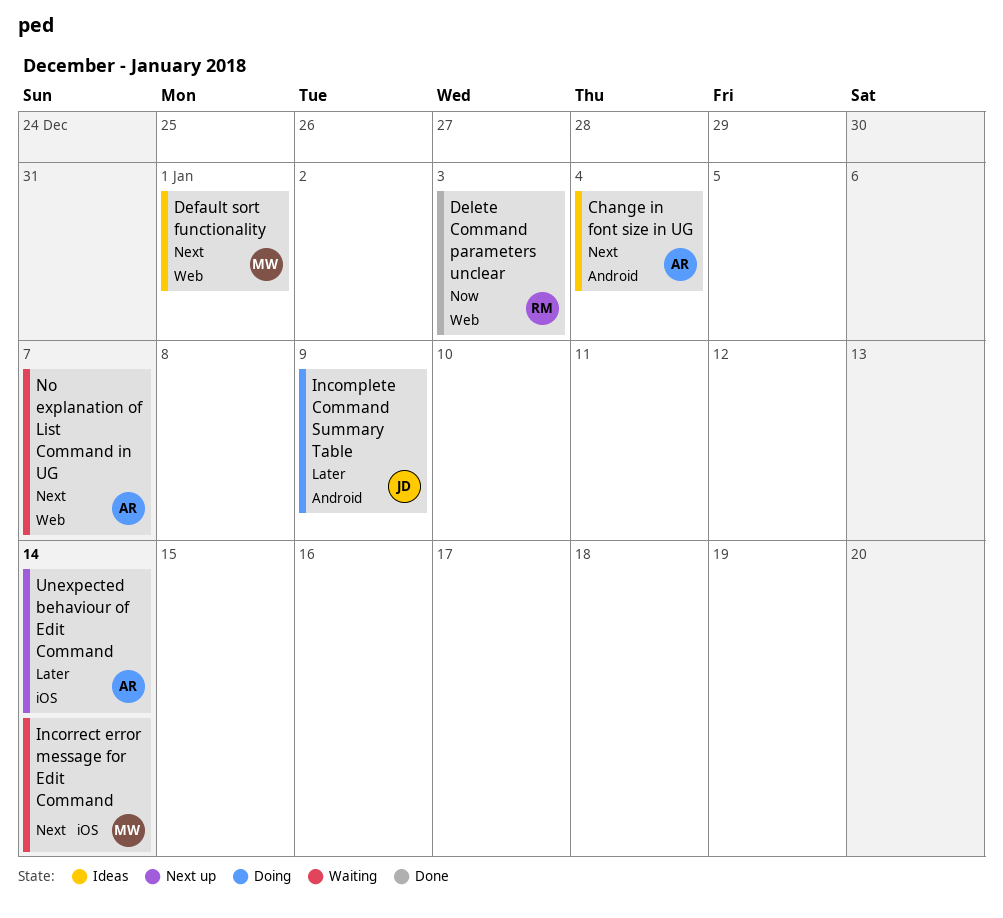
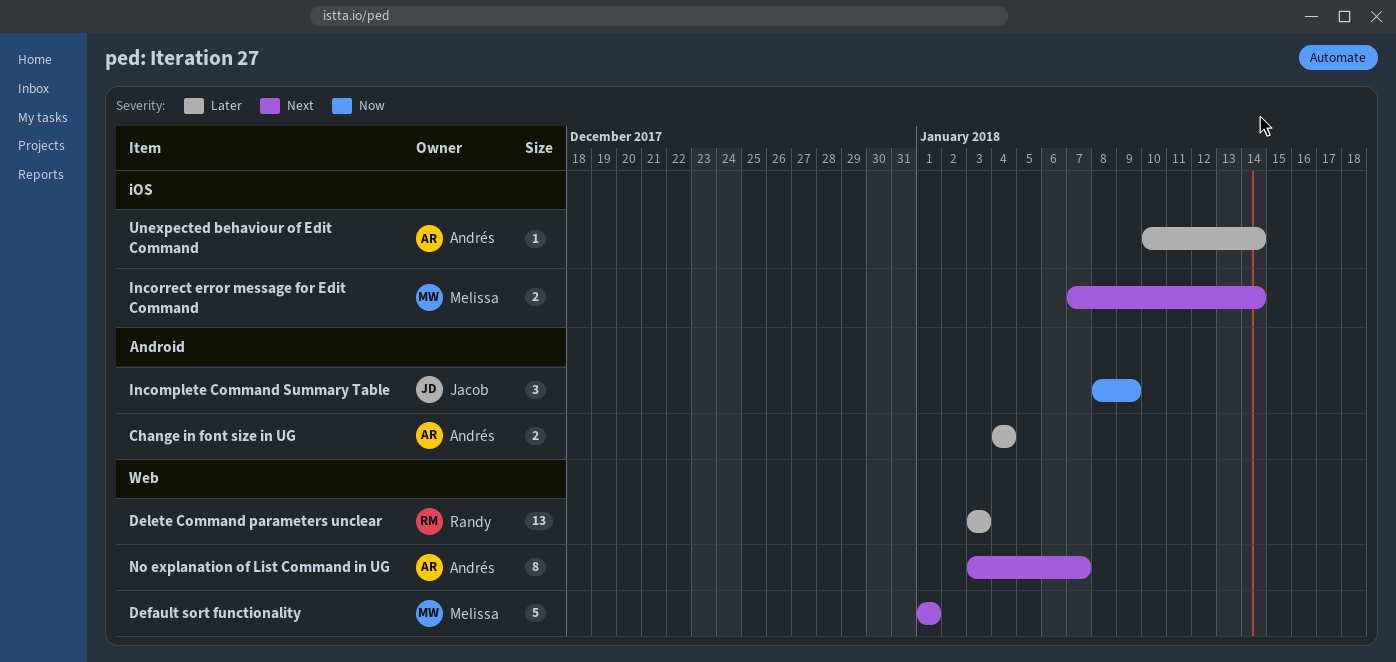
Change in font size in UG, priority: Next -> Later
Delete Command parameters unclear, priority: Now -> Later
Incomplete Command Summary Table, priority: Later -> Now

